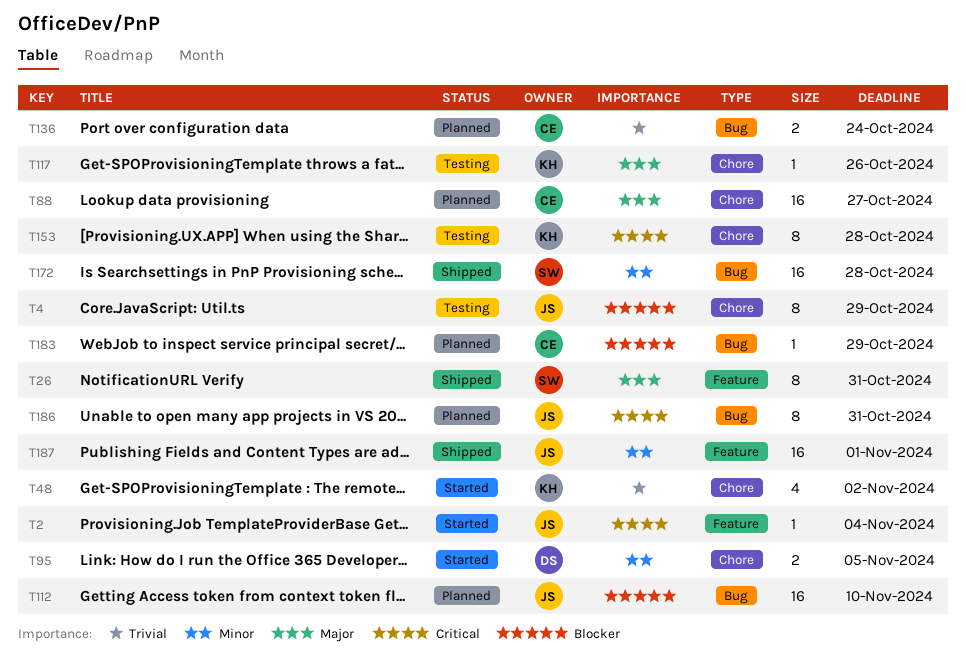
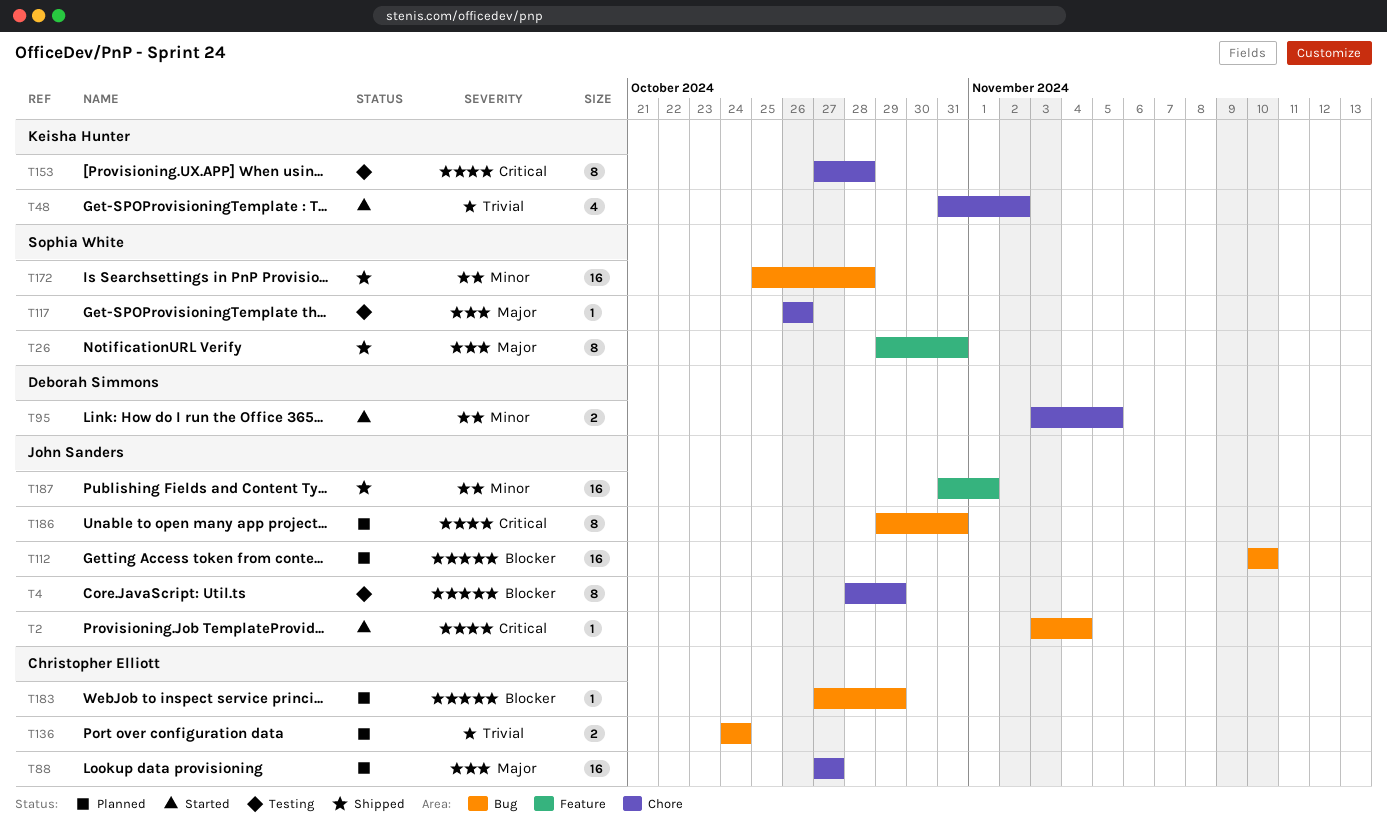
T2, label: Feature -> Bug
T117, owner: Keisha Hunter -> Sophia White

